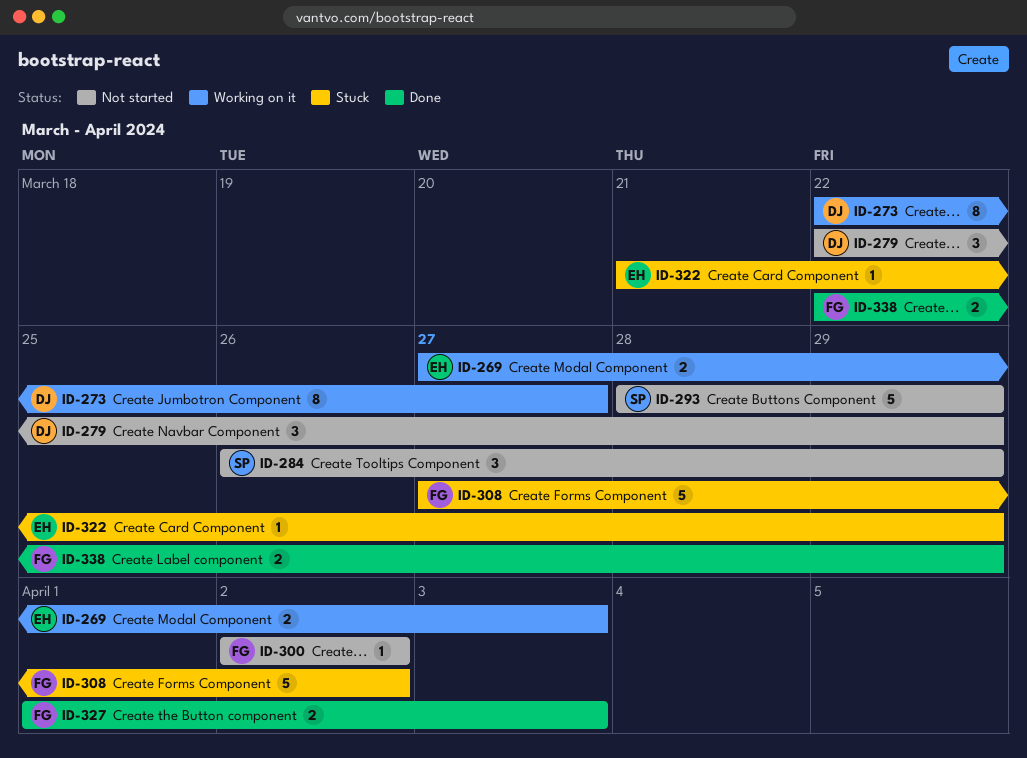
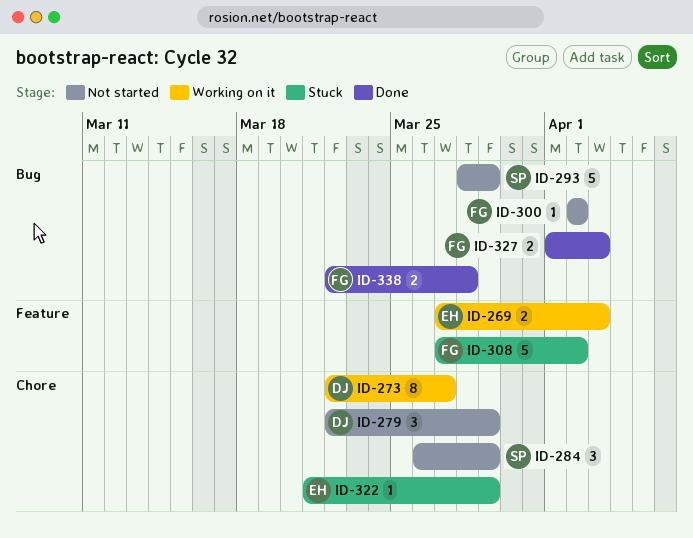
ID-338, due: Mar 29 -> Mar 28

